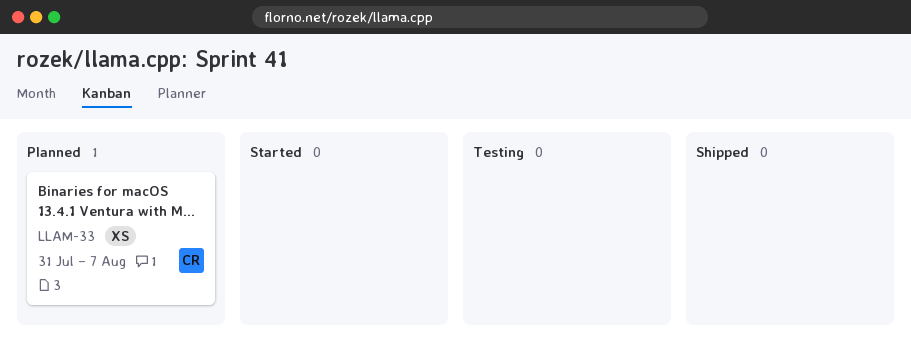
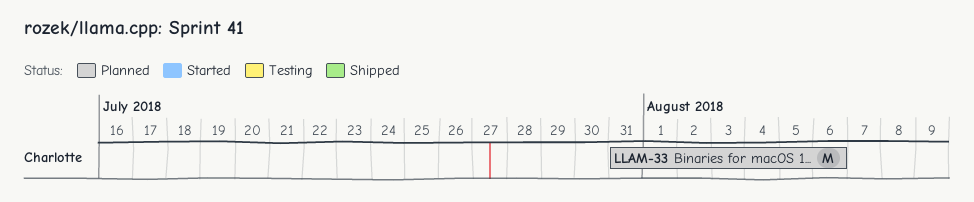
LLAM-33, estimate: XS -> M
LLAM-33, due: Aug 7 -> Aug 6

